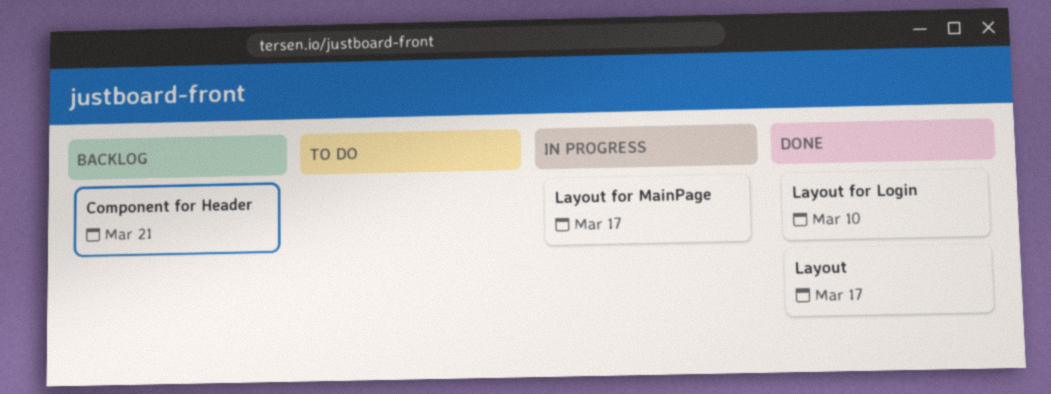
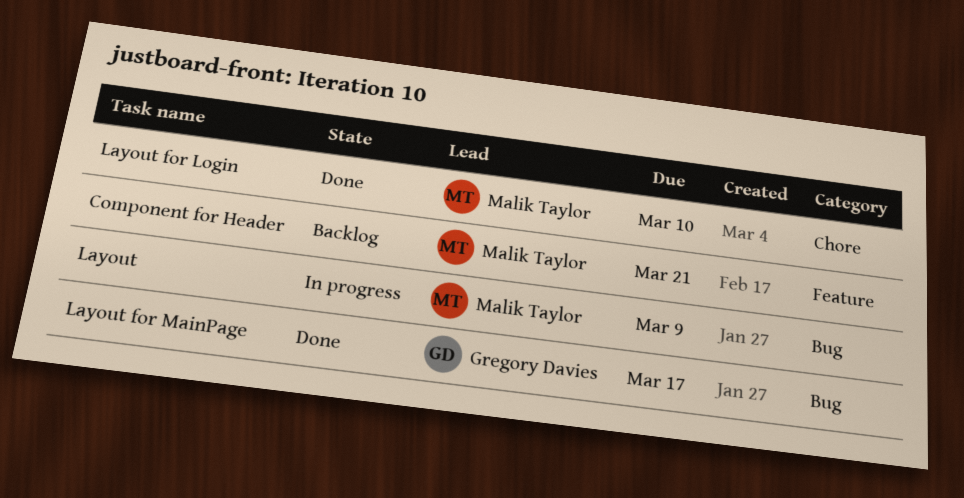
Layout, status: Done -> In progress
Layout, due: Mar 17 -> Mar 9
Layout for MainPage, status: In progress -> Done

